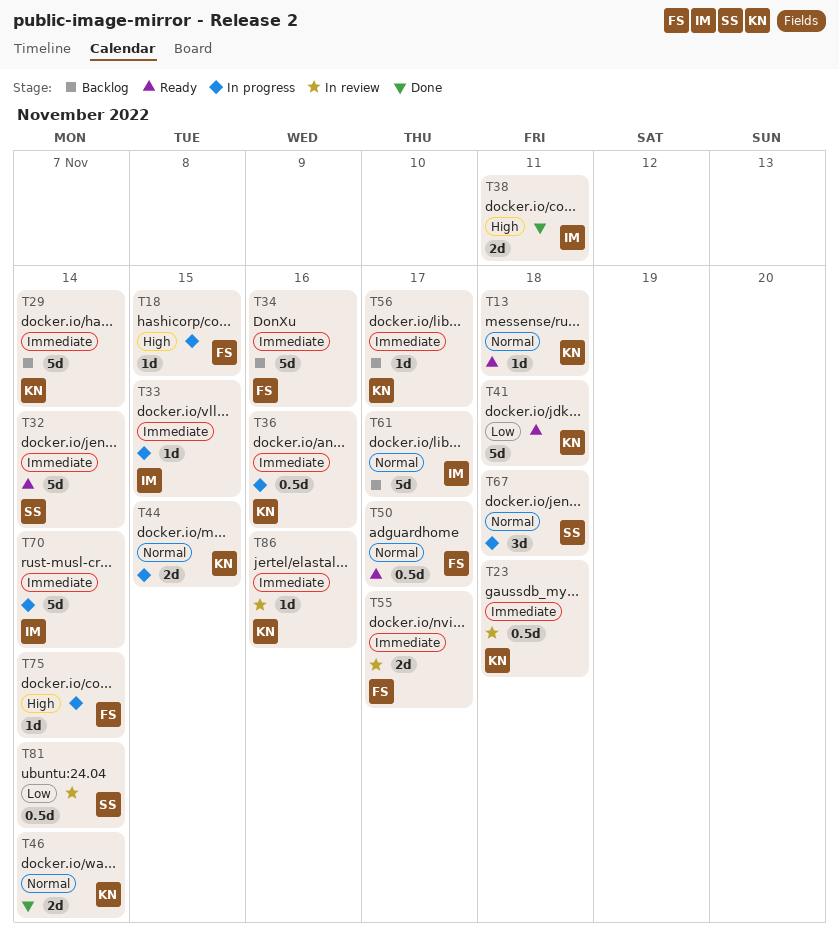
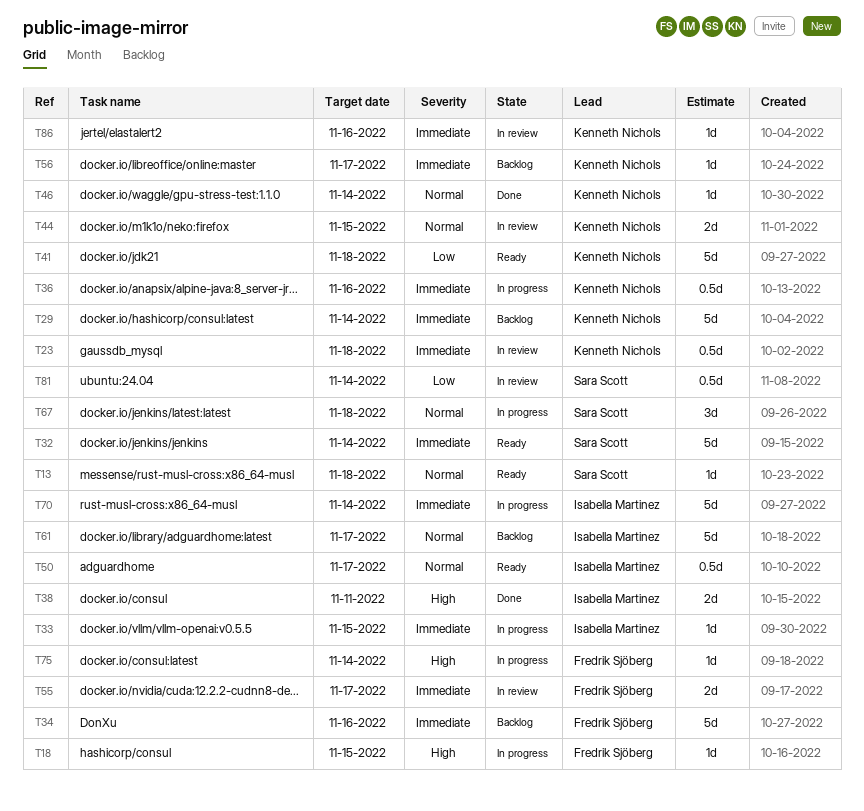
T13, owner: Kenneth Nichols -> Sara Scott
T44, status: In progress -> In review
T46, estimate: 2d -> 1d
T50, owner: Fredrik Sjöberg -> Isabella Martinez

